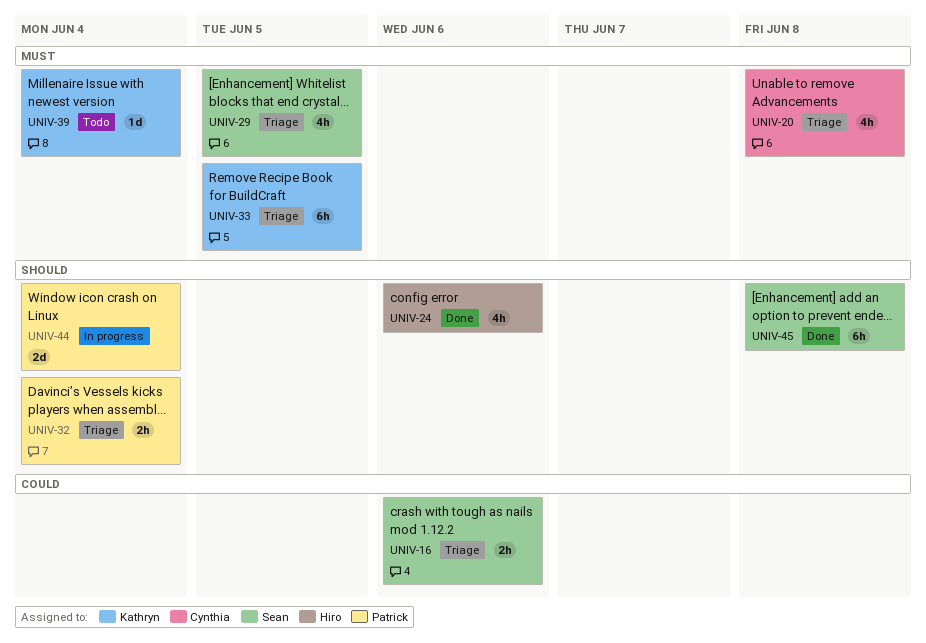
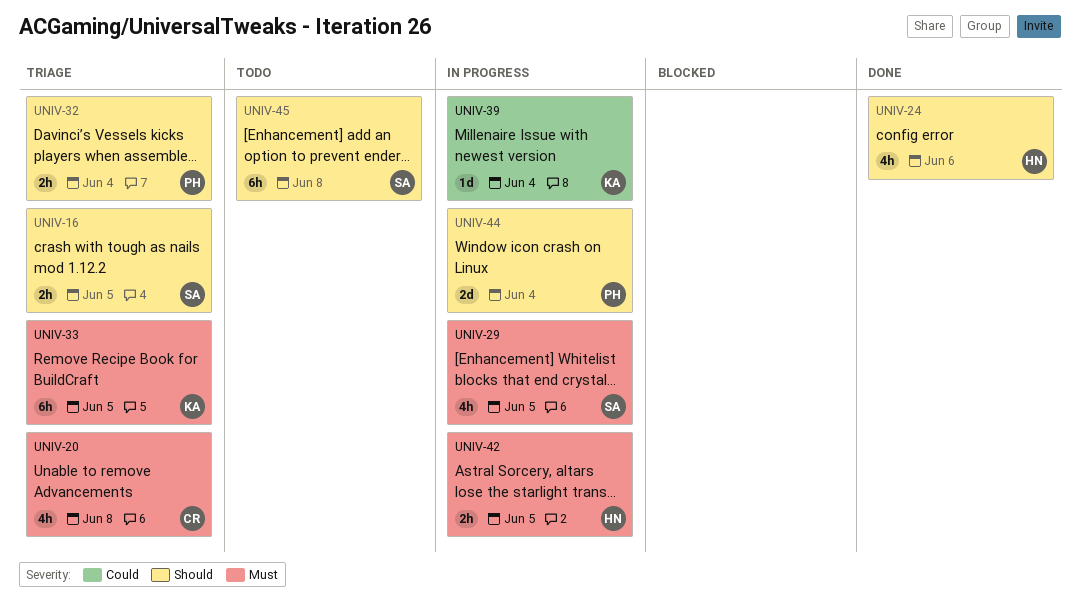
UNIV-16, priority: Could -> Should
UNIV-16, due: Jun 6 -> Jun 5
UNIV-29, status: Triage -> In progress
UNIV-39, status: Todo -> In progress
UNIV-39, priority: Must -> Could
UNIV-42: none -> present
UNIV-45, status: Done -> Todo

